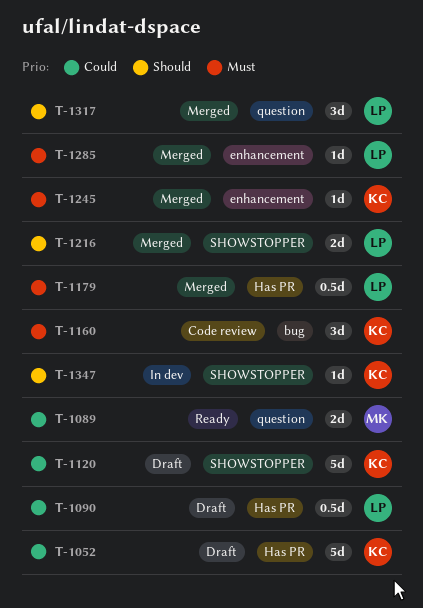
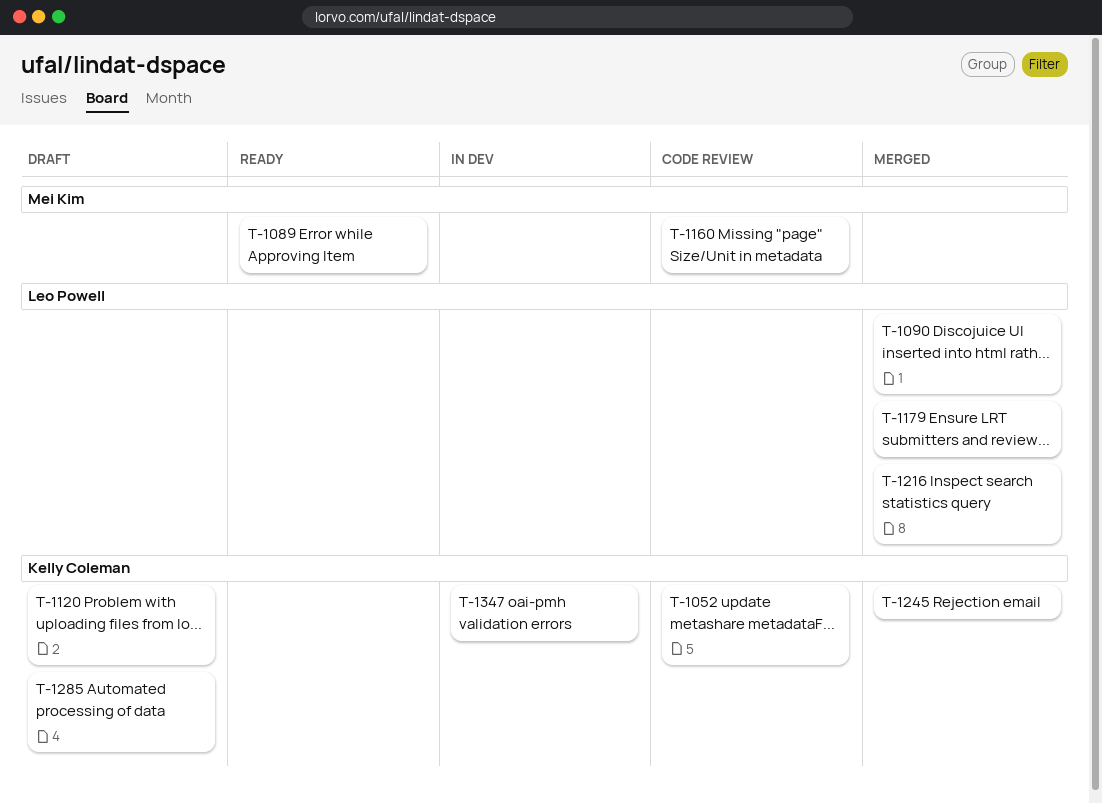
T-1052, status: Draft -> Code review
T-1090, status: Draft -> Merged
T-1160, owner: Kelly Coleman -> Mei Kim
T-1285, status: Merged -> Draft
T-1285, owner: Leo Powell -> Kelly Coleman
T-1317: present -> none

